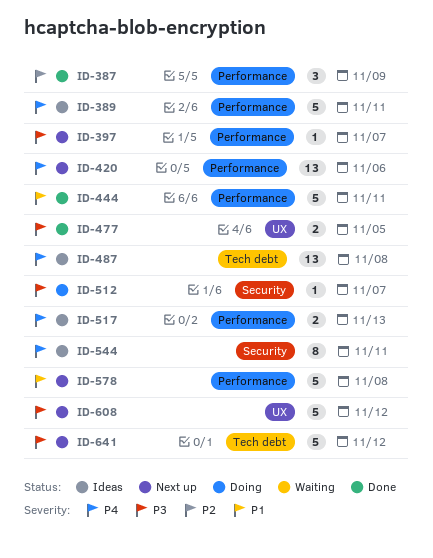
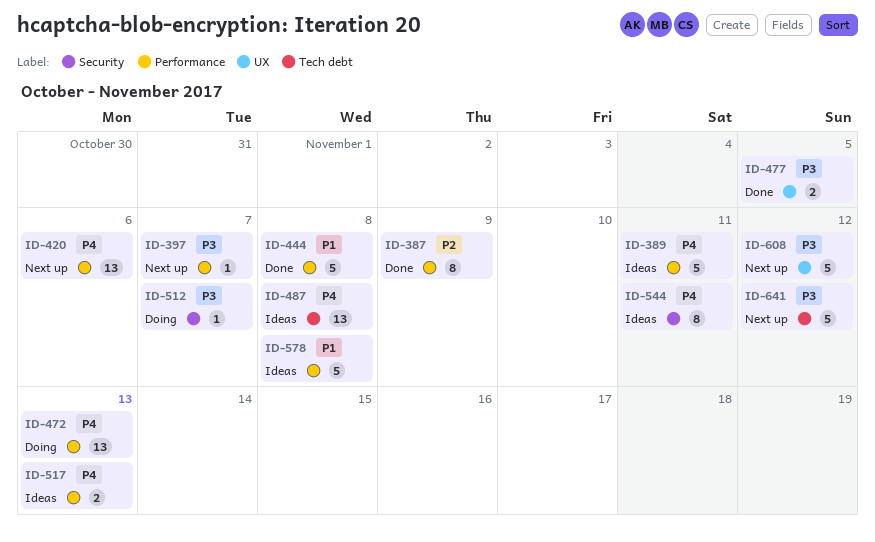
ID-387, estimate: 3 -> 8
ID-444, due: Nov 11 -> Nov 8
ID-472: none -> present
ID-578, status: Next up -> Ideas

